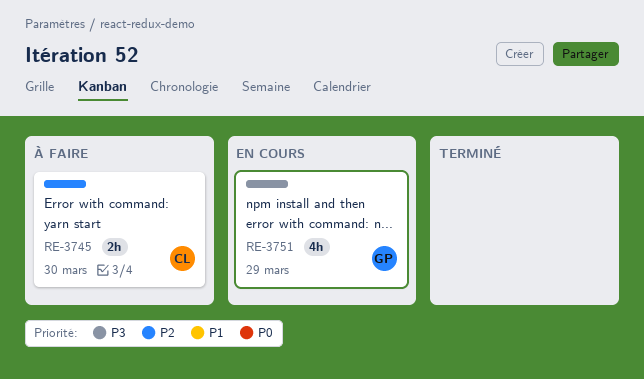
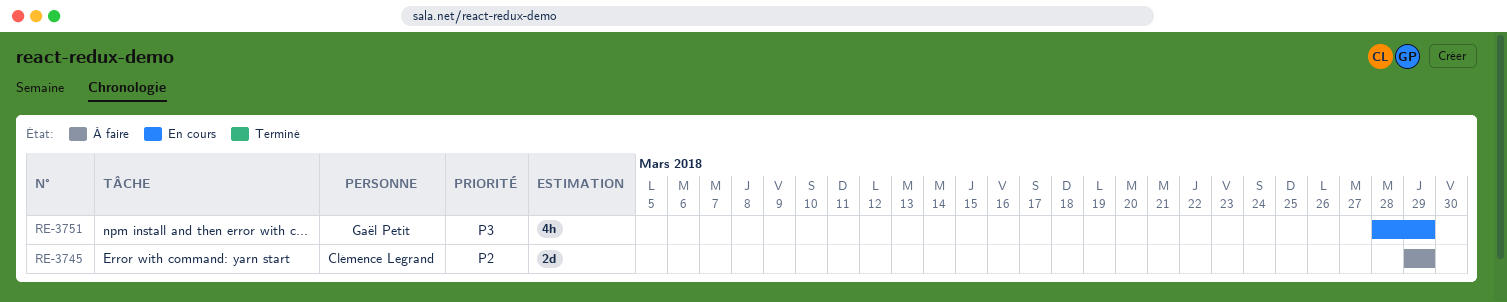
RE-3745, estimate: 2h -> 2d
RE-3745, due: Mar 30 -> Mar 29

